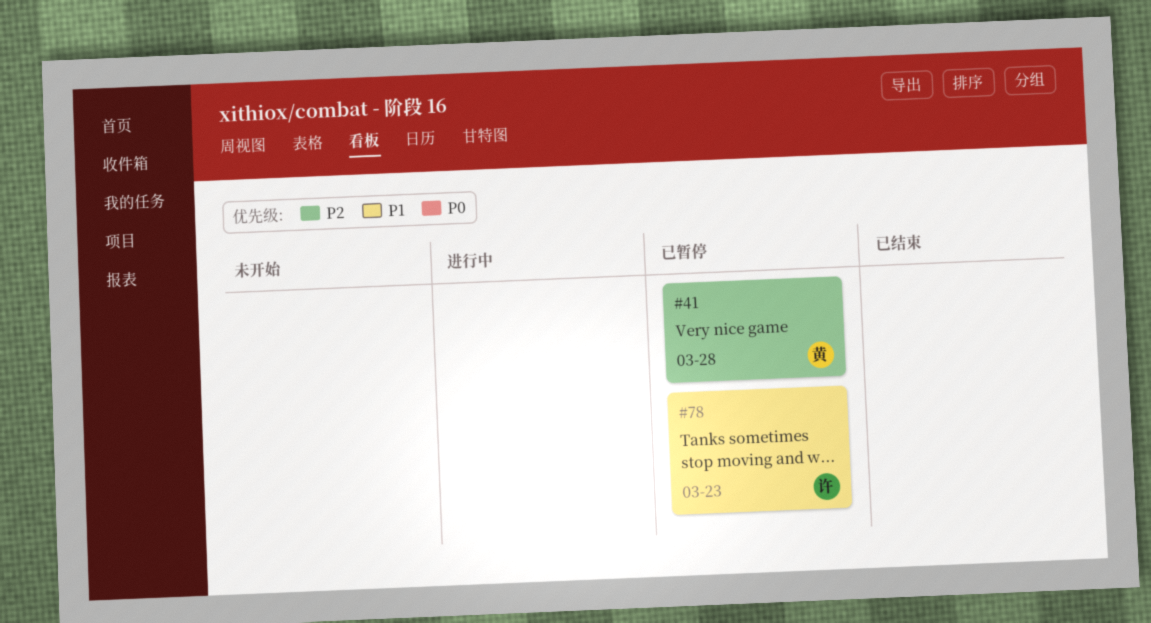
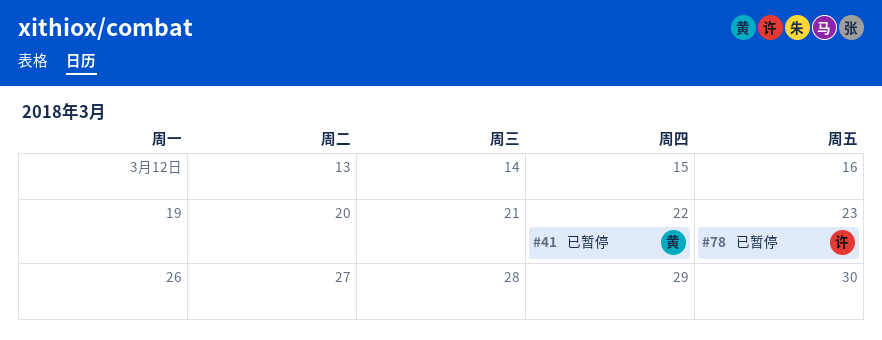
#41, due: Mar 28 -> Mar 22

